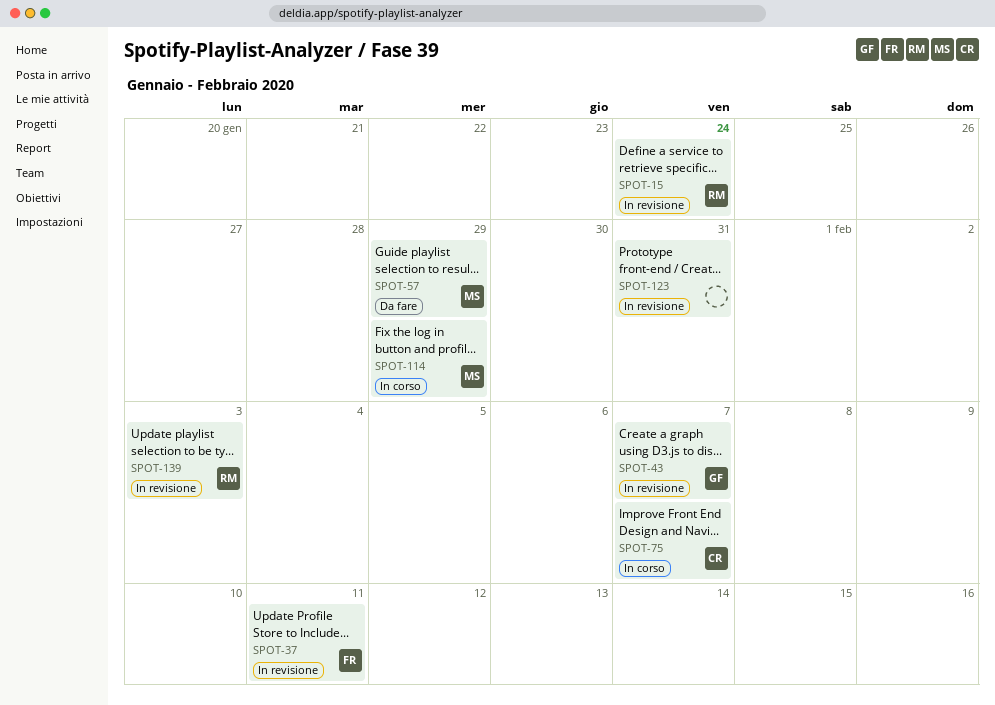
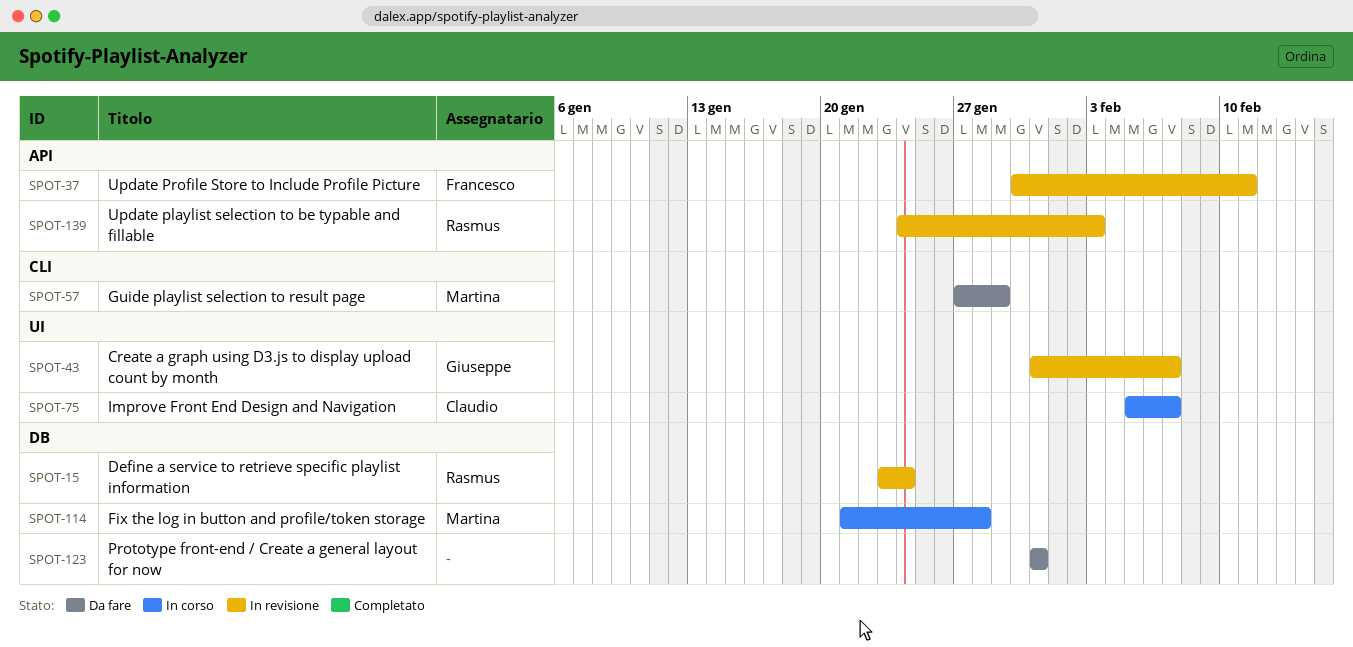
SPOT-114, due: Jan 29 -> Jan 28
SPOT-123, status: In revisione -> Da fare

